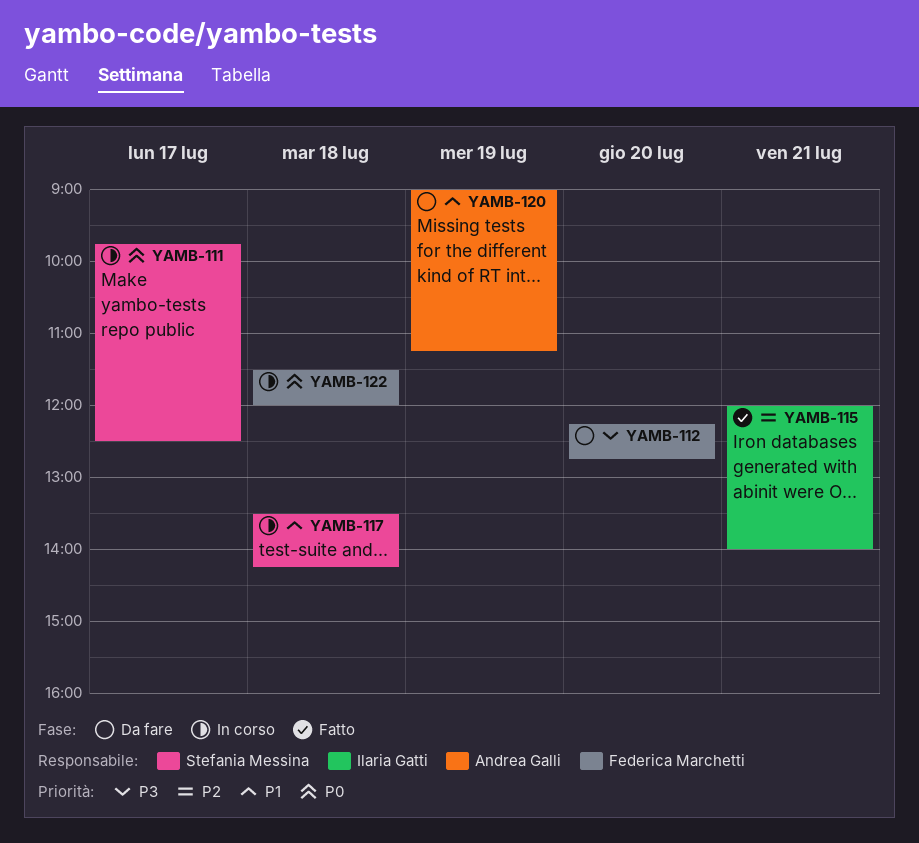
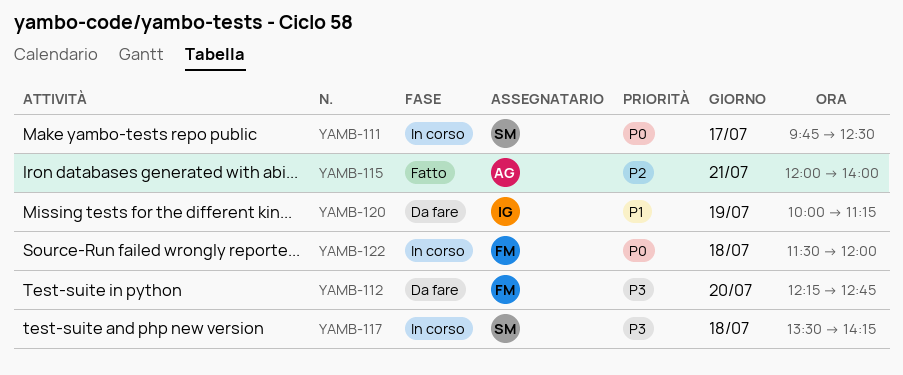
YAMB-115, owner: Ilaria Gatti -> Andrea Galli
YAMB-117, priority: P1 -> P3
YAMB-120, owner: Andrea Galli -> Ilaria Gatti
YAMB-120, begins: 09:00 -> 10:00

